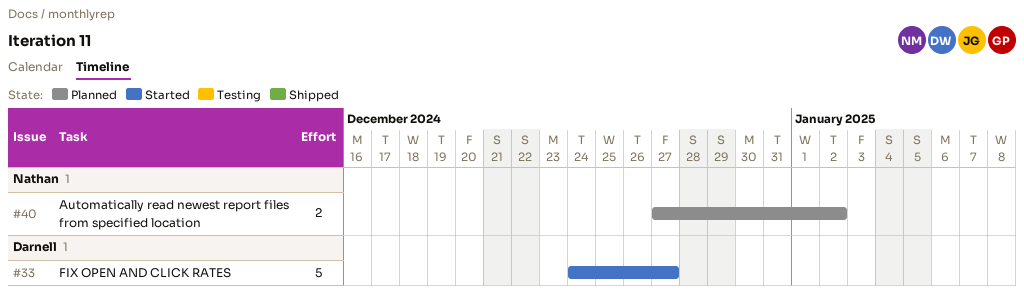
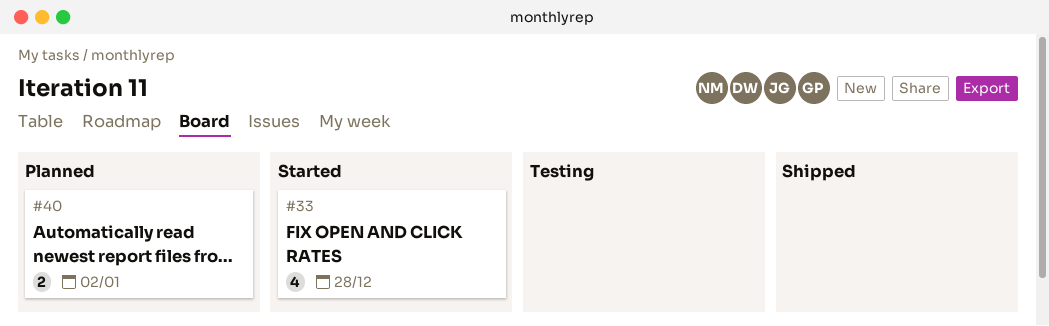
#33, estimate: 5 -> 4
#33, due: Dec 27 -> Dec 28

